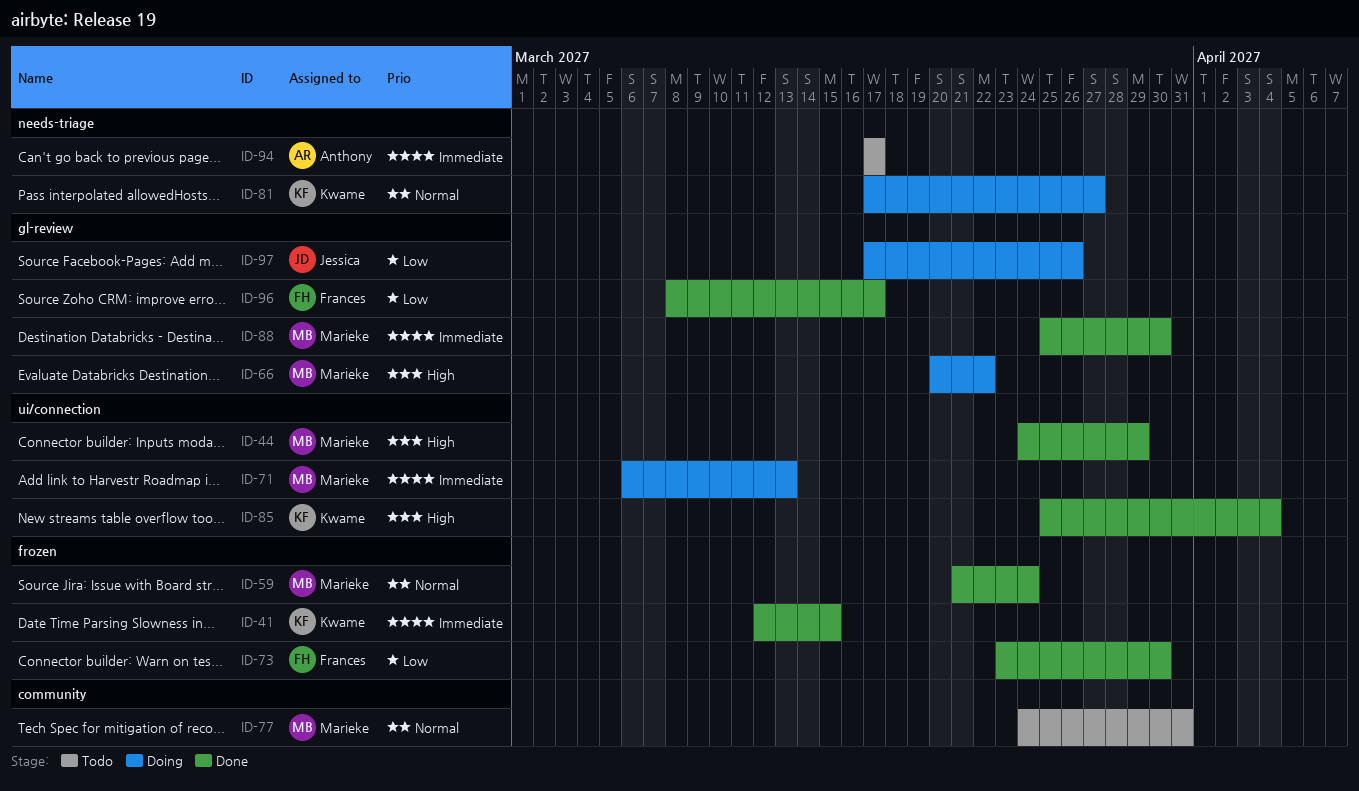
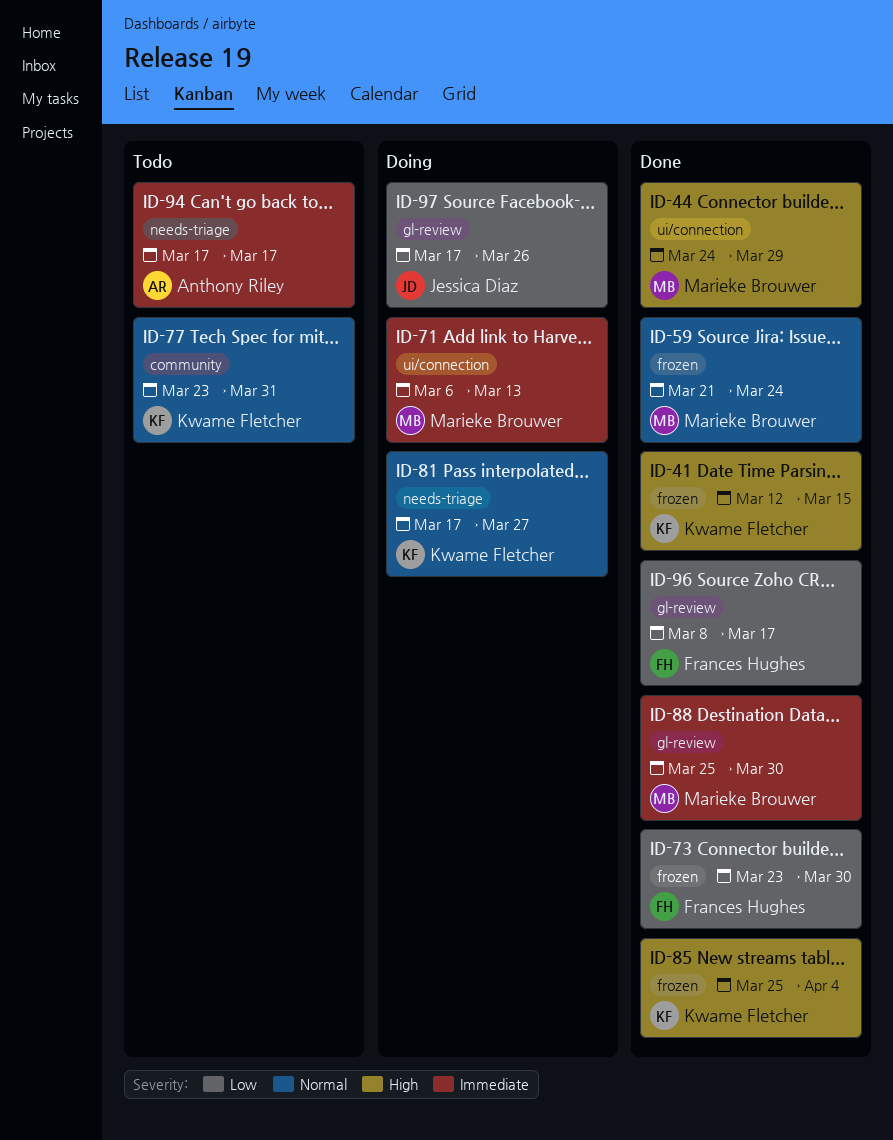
ID-41, priority: Immediate -> High
ID-66: present -> none
ID-77, owner: Marieke Brouwer -> Kwame Fletcher
ID-77, start: Mar 24 -> Mar 23
ID-85, label: ui/connection -> frozen

